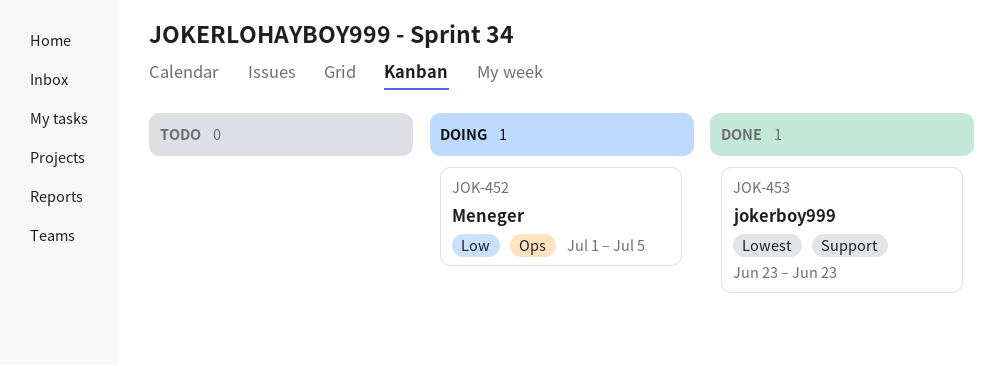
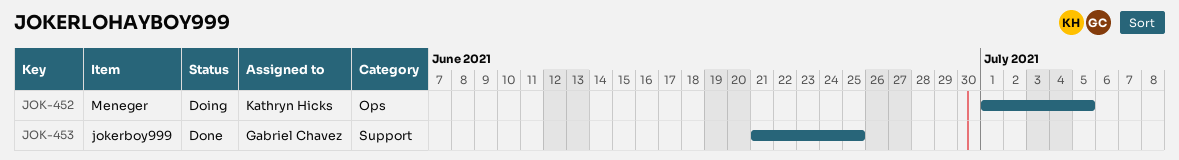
JOK-453, start: Jun 23 -> Jun 21
JOK-453, due: Jun 23 -> Jun 25

